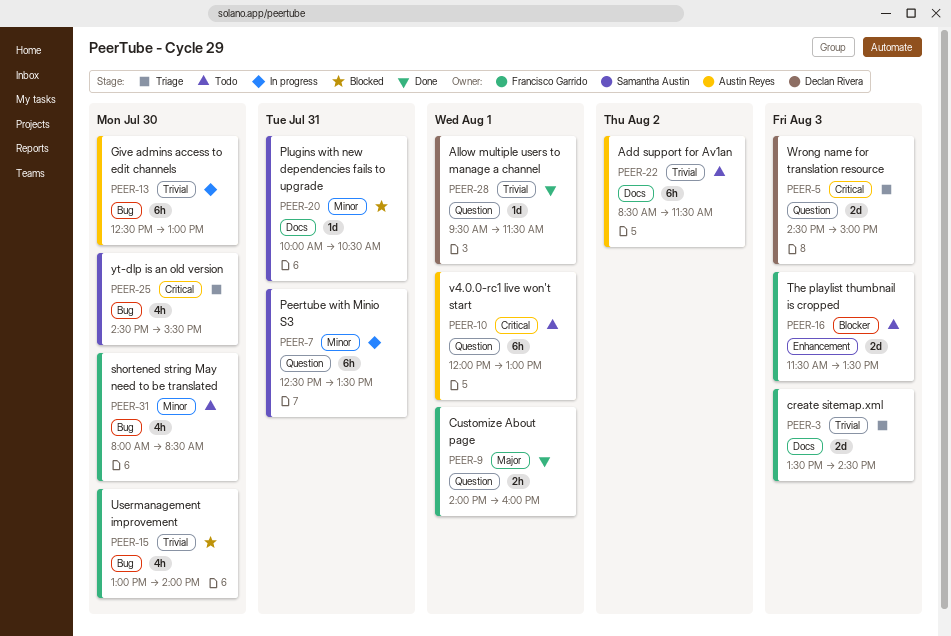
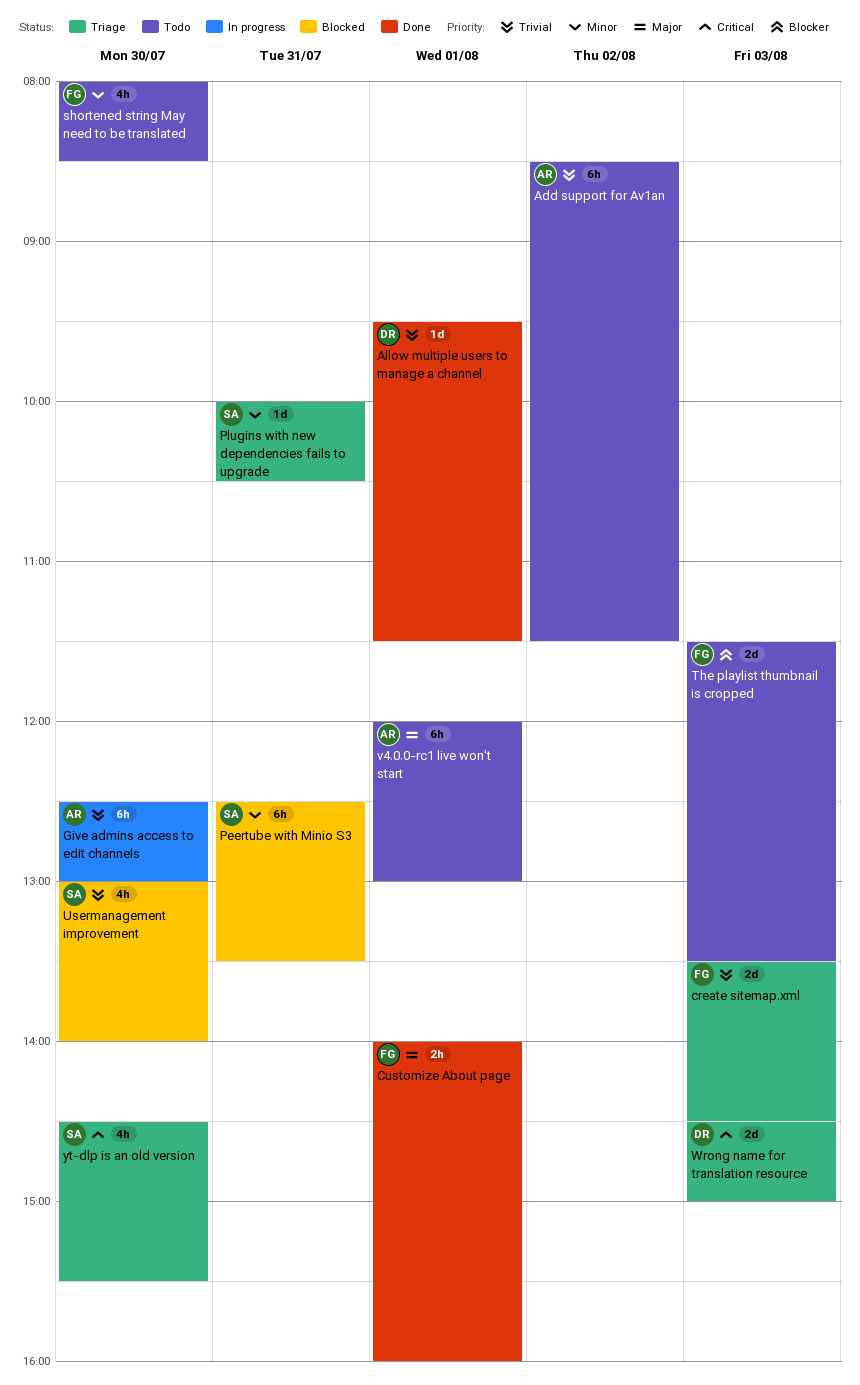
Peertube with Minio S3, status: In progress -> Blocked
Plugins with new dependencies fails to upgrade, status: Blocked -> Triage
Usermanagement improvement, owner: Francisco Garrido -> Samantha Austin
v4.0.0-rc1 live won't start, priority: Critical -> Major

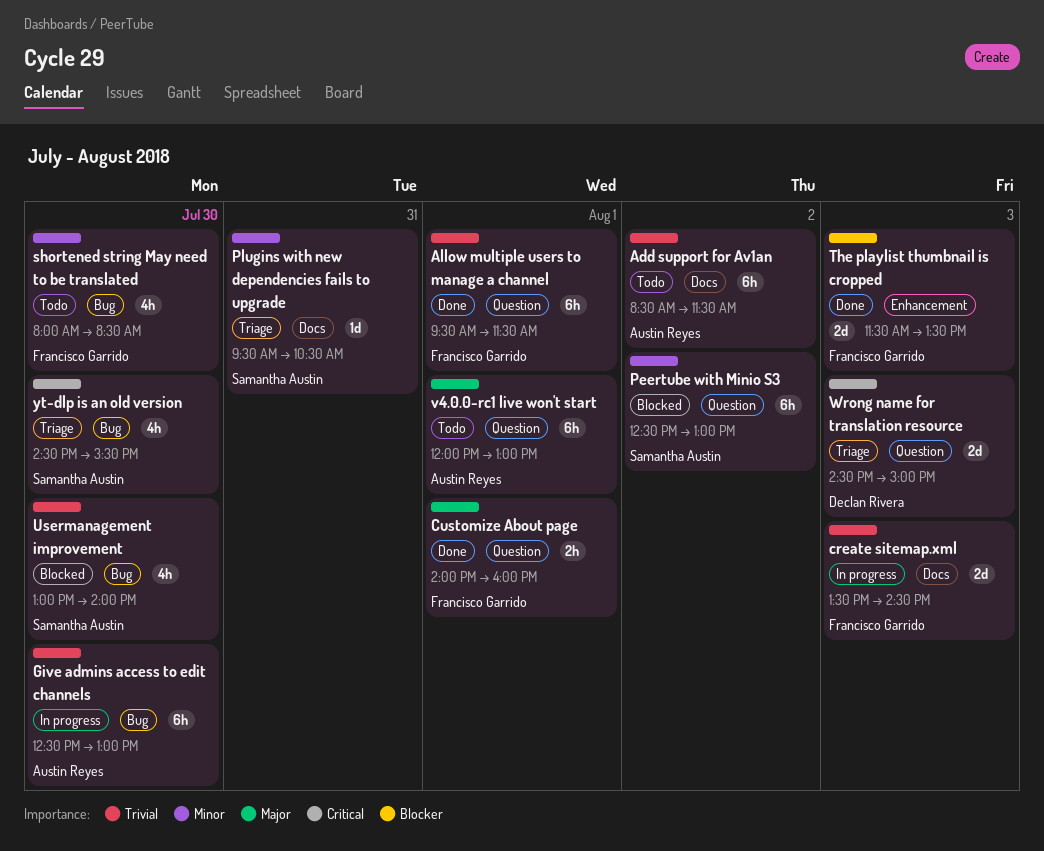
Allow multiple users to manage a channel, owner: Declan Rivera -> Francisco Garrido
Allow multiple users to manage a channel, estimate: 1d -> 6h
create sitemap.xml, status: Triage -> In progress
Peertube with Minio S3, day: Jul 31 -> Aug 2
Peertube with Minio S3, ends: 13:30 -> 13:00
Plugins with new dependencies fails to upgrade, begins: 10:00 -> 09:30
The playlist thumbnail is cropped, status: Todo -> Done

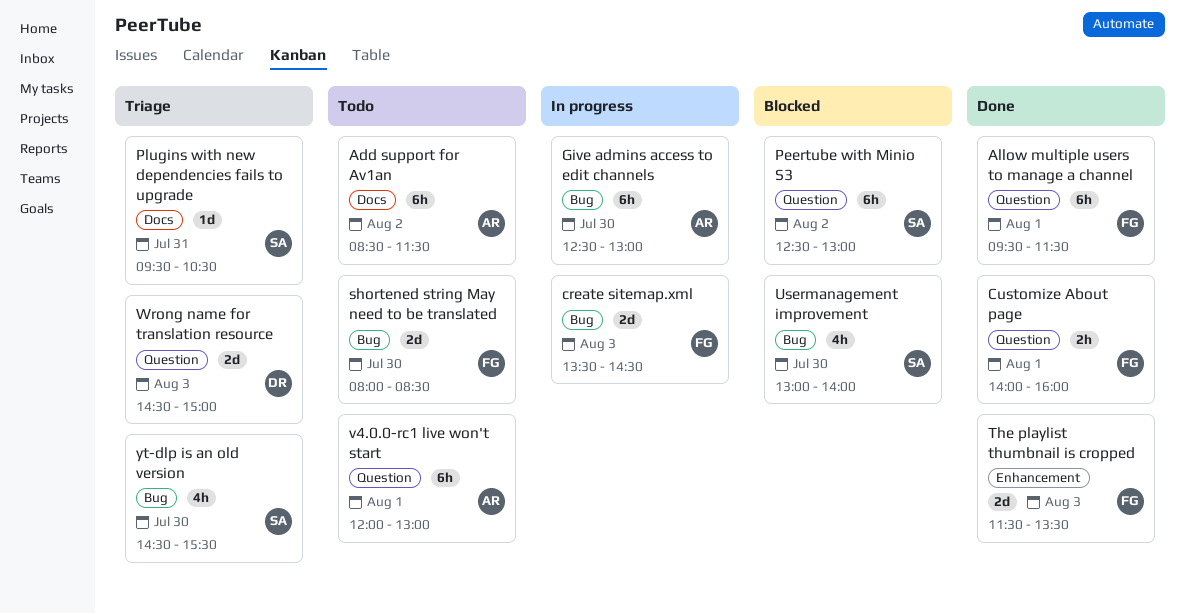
create sitemap.xml, label: Docs -> Bug
shortened string May need to be translated, estimate: 4h -> 2d

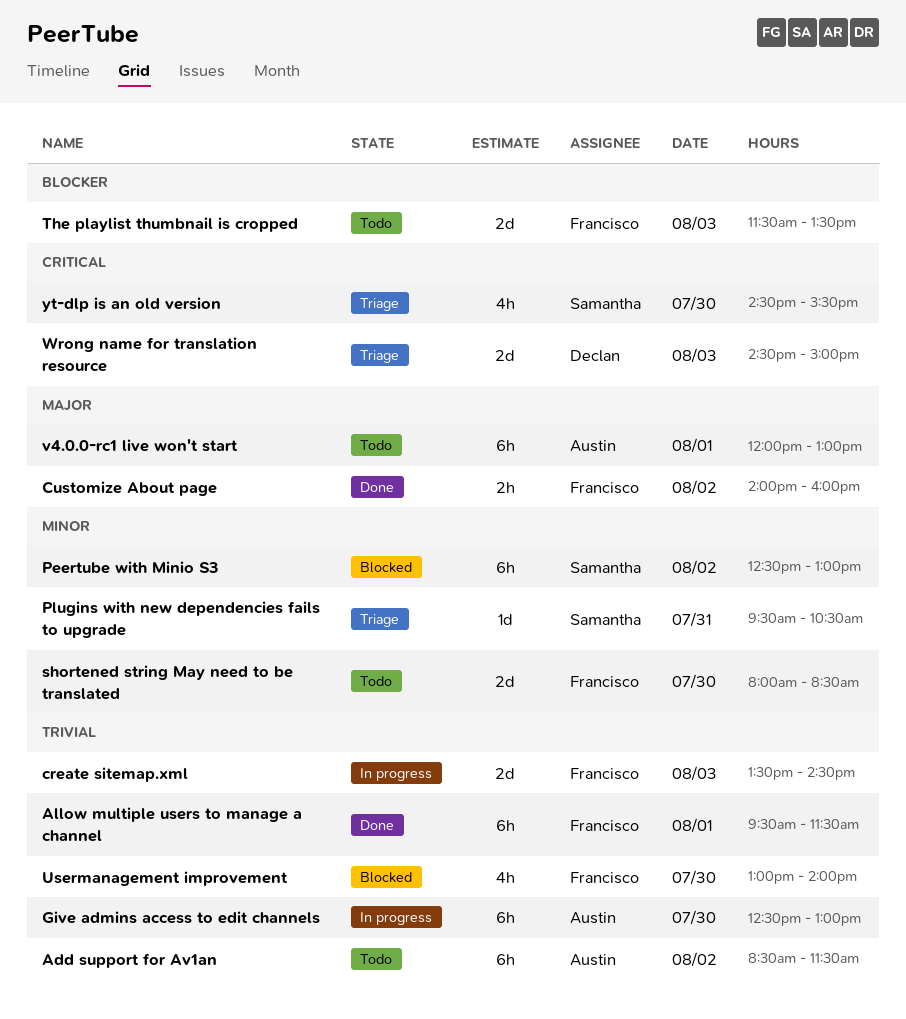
Customize About page, day: Aug 1 -> Aug 2
The playlist thumbnail is cropped, status: Done -> Todo
Usermanagement improvement, owner: Samantha -> Francisco

